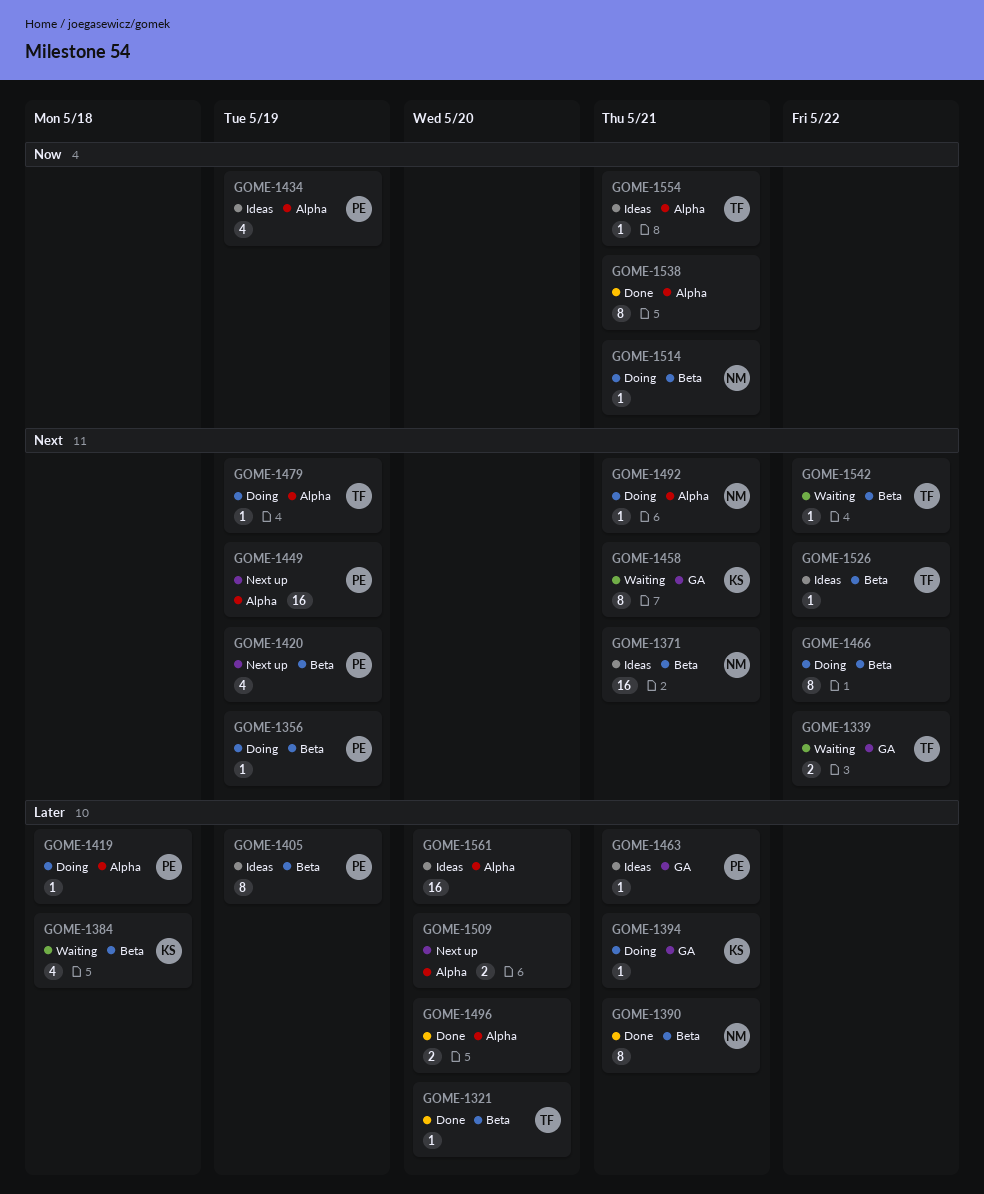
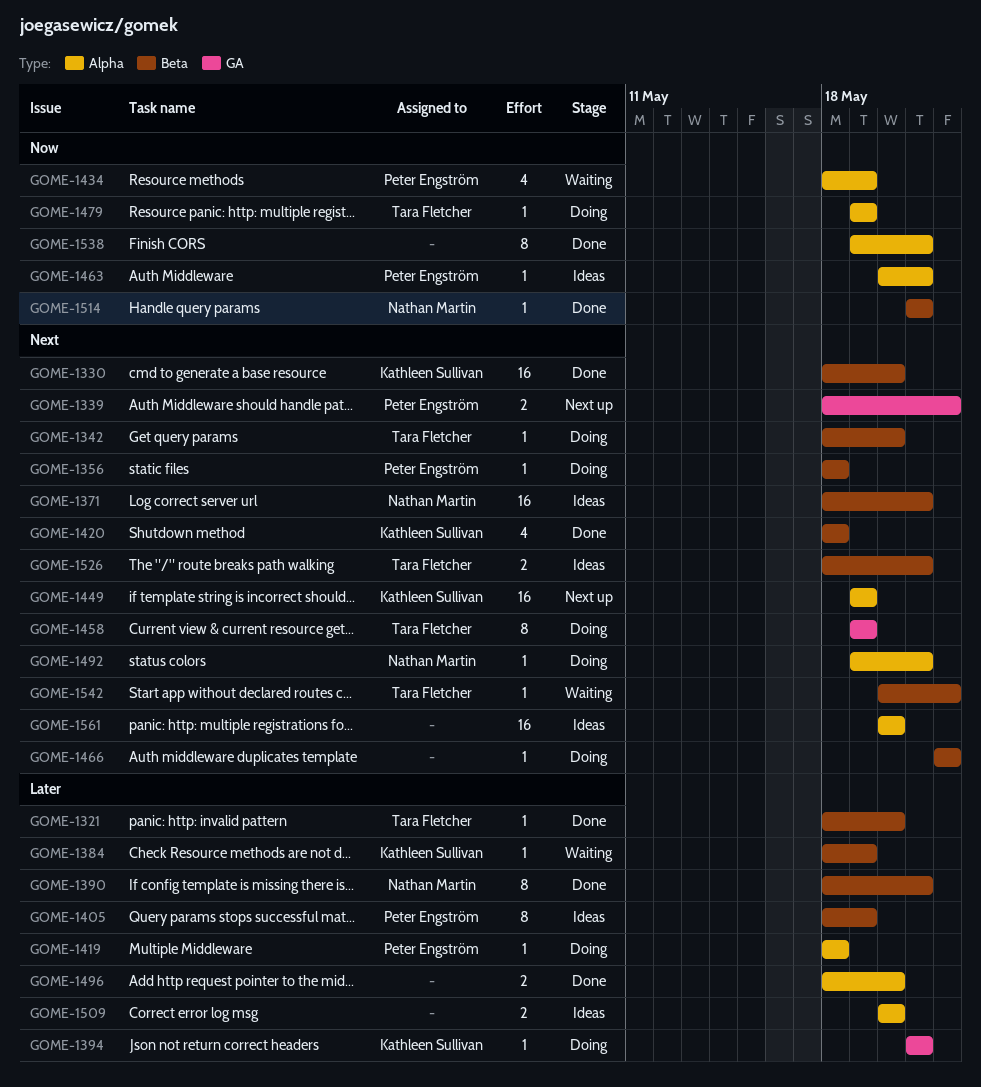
GOME-1330: none -> present
GOME-1339, status: Waiting -> Next up
GOME-1339, owner: Tara Fletcher -> Peter Engström
GOME-1342: none -> present
GOME-1356, due: May 19 -> May 18
GOME-1384, estimate: 4 -> 1
GOME-1384, due: May 18 -> May 19
GOME-1420, status: Next up -> Done
GOME-1420, owner: Peter Engström -> Kathleen Sullivan
GOME-1420, due: May 19 -> May 18
GOME-1434, status: Ideas -> Waiting
GOME-1449, owner: Peter Engström -> Kathleen Sullivan
GOME-1458, status: Waiting -> Doing
GOME-1458, owner: Kathleen Sullivan -> Tara Fletcher
GOME-1458, due: May 21 -> May 19
GOME-1463, priority: Later -> Now
GOME-1463, label: GA -> Alpha
GOME-1466, estimate: 8 -> 1
GOME-1479, priority: Next -> Now
GOME-1509, status: Next up -> Ideas
GOME-1514, status: Doing -> Done
GOME-1526, estimate: 1 -> 2
GOME-1526, due: May 22 -> May 21
GOME-1554: present -> none
GOME-1561, priority: Later -> Next

